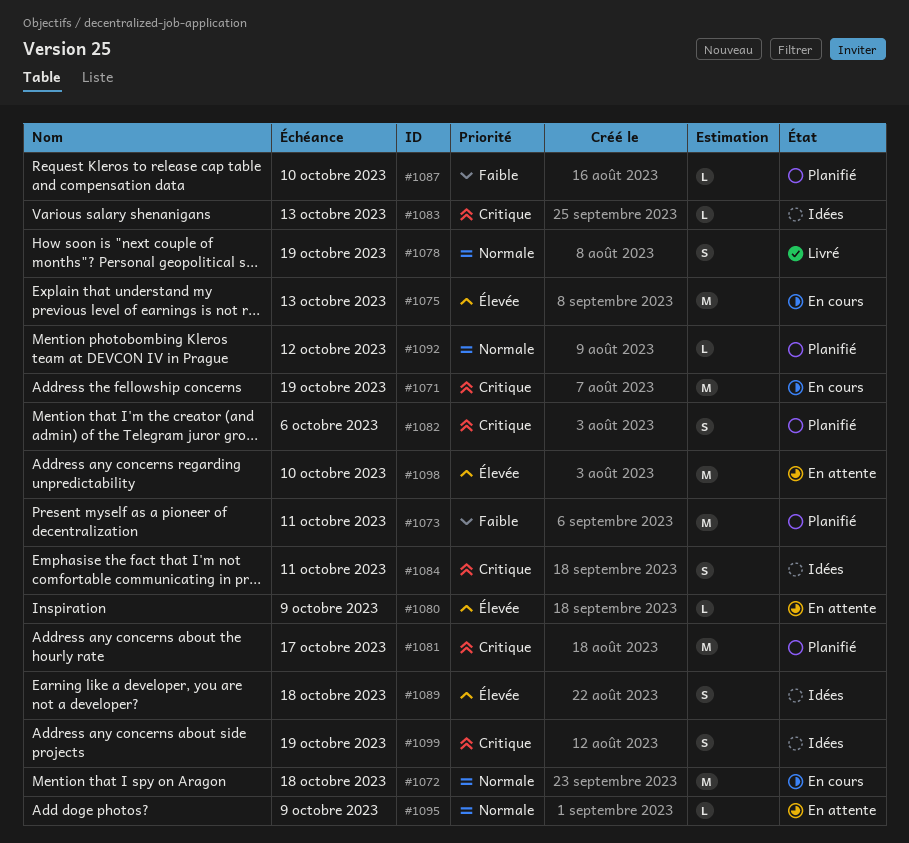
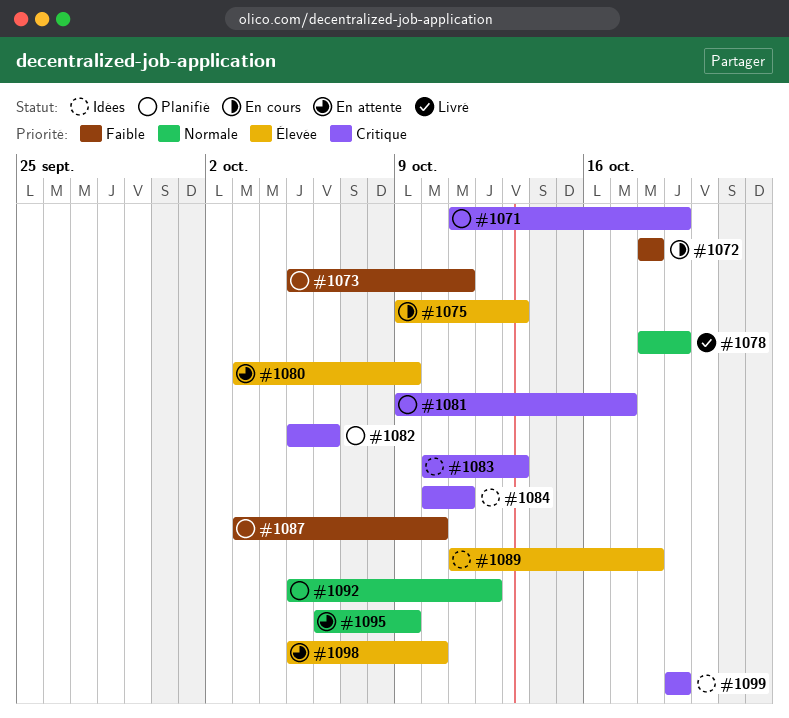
#1071, status: En cours -> Planifié
#1072, priority: Normale -> Faible

